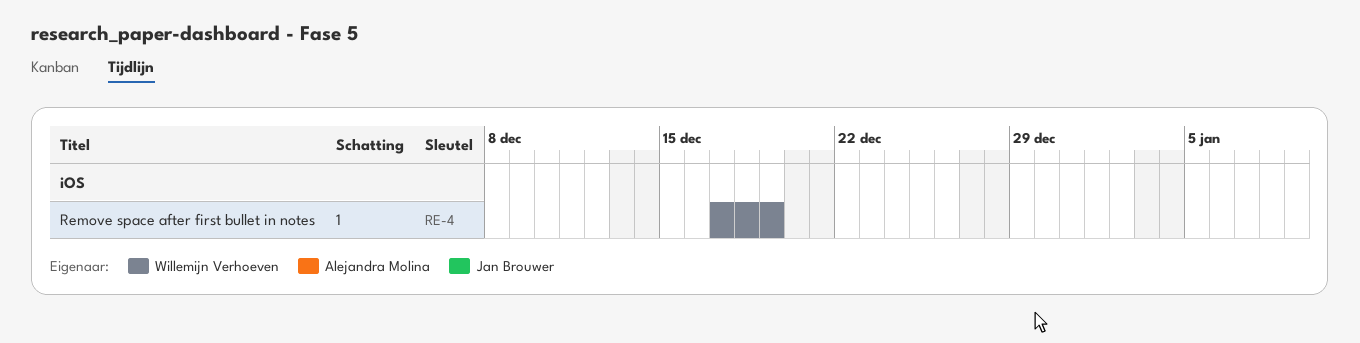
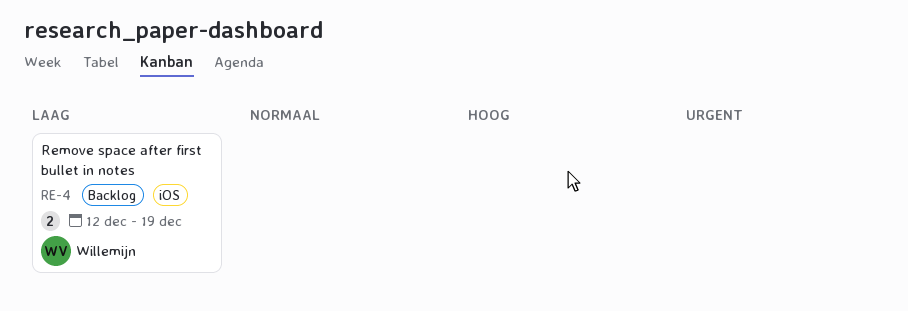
RE-4, estimate: 1 -> 2
RE-4, start: Dec 17 -> Dec 12

